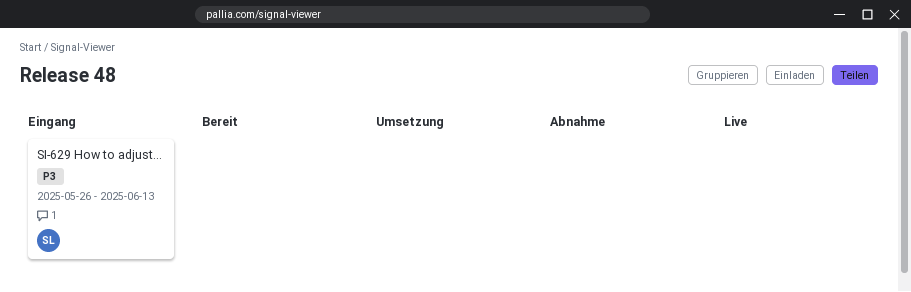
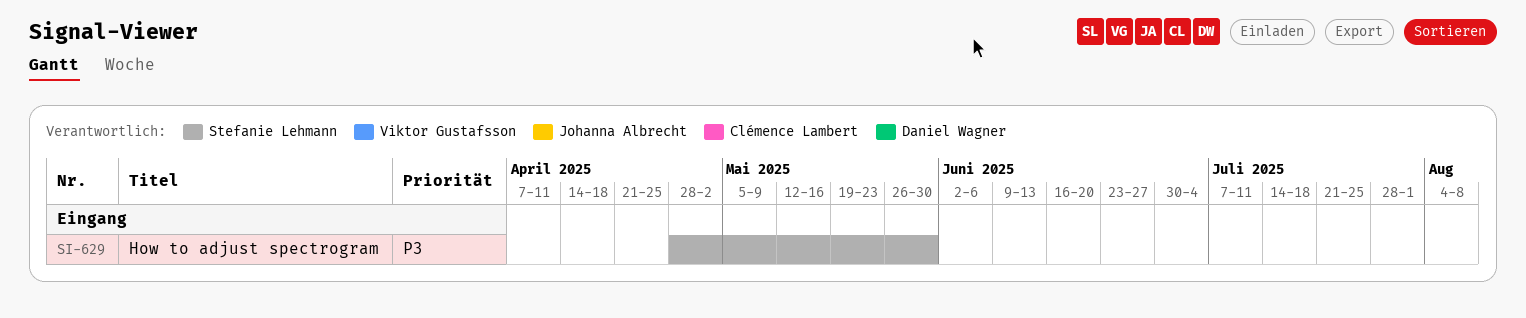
SI-629, start: May 26 -> Apr 28
SI-629, due: Jun 13 -> May 30

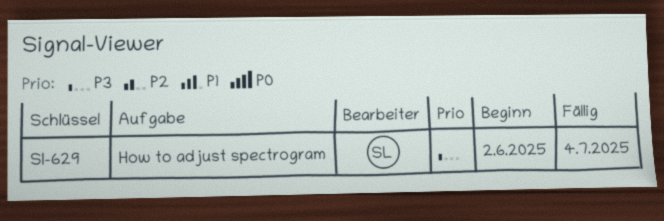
SI-629, start: Apr 28 -> Jun 2
SI-629, due: May 30 -> Jul 4

